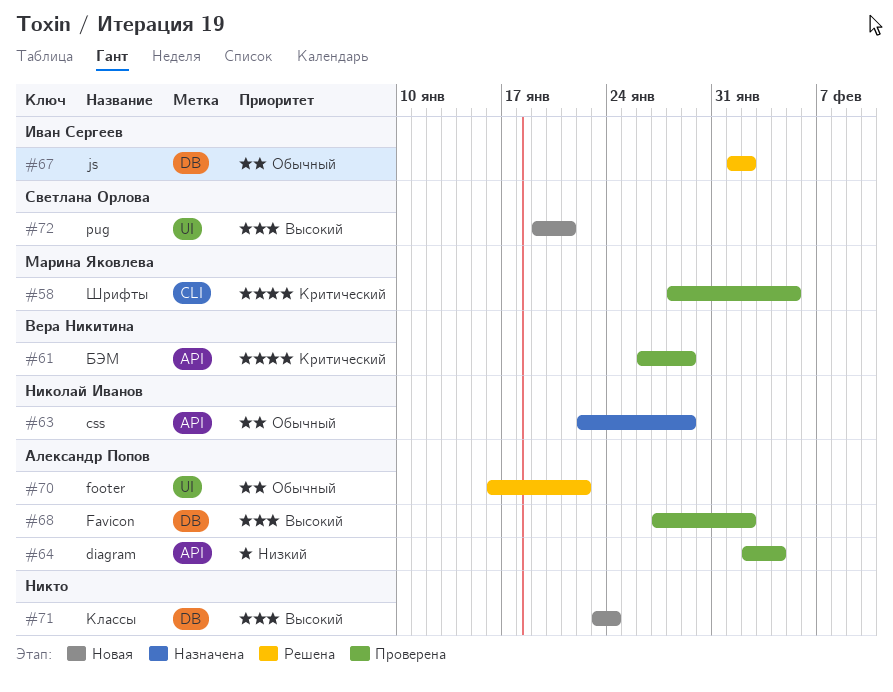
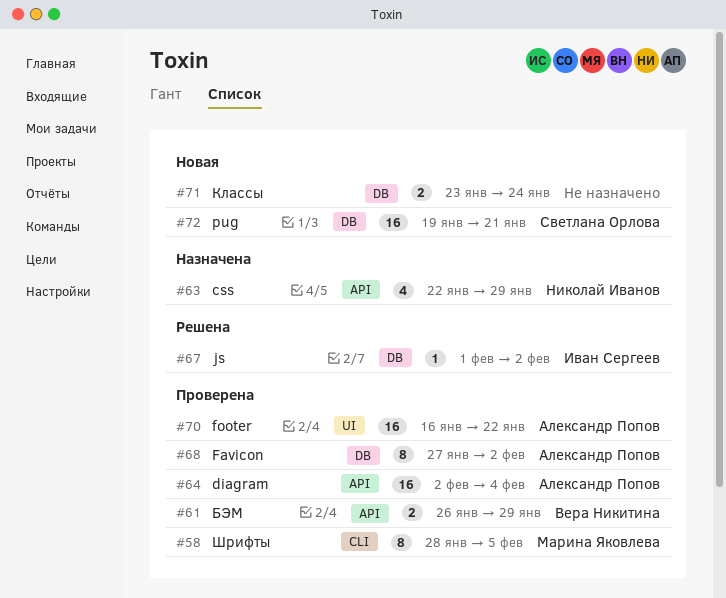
#70, status: Решена -> Проверена
#72, label: UI -> DB

